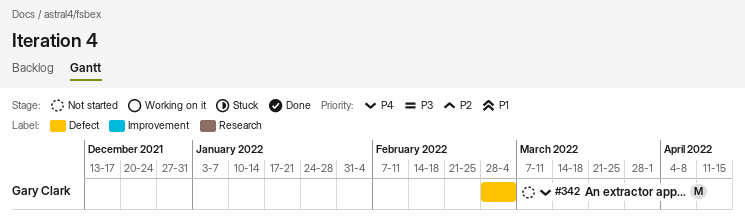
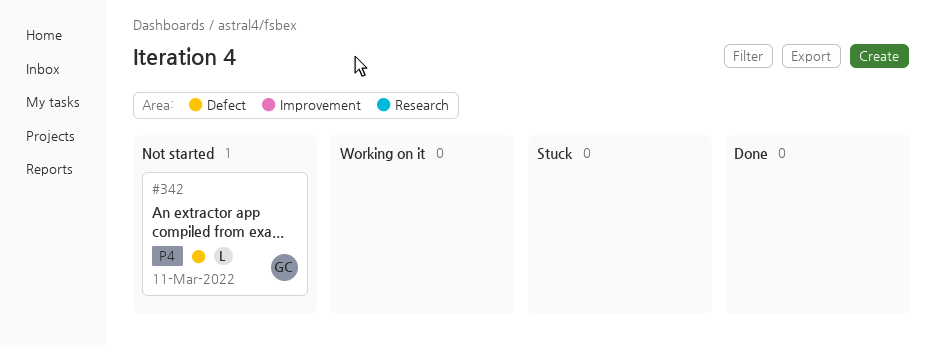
#342, estimate: M -> L
#342, due: Mar 4 -> Mar 11

